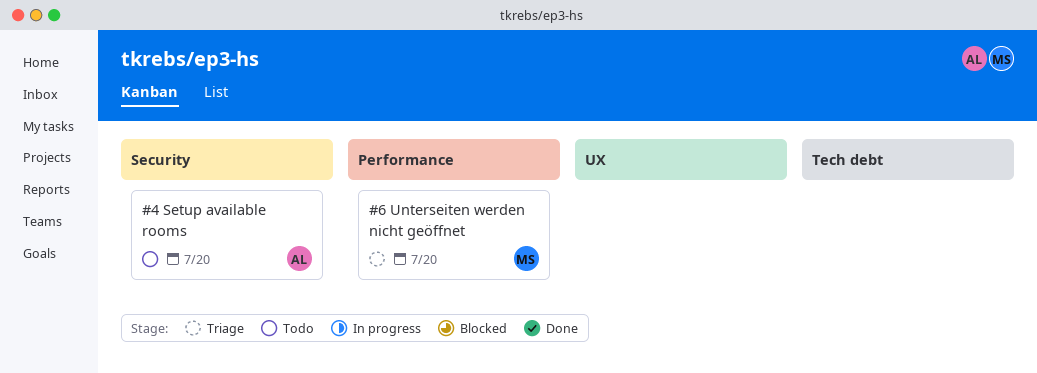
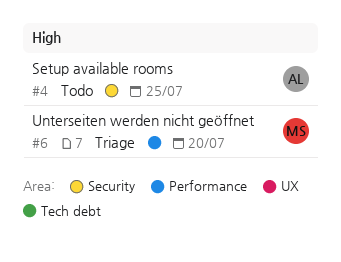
#4, due: Jul 20 -> Jul 25

